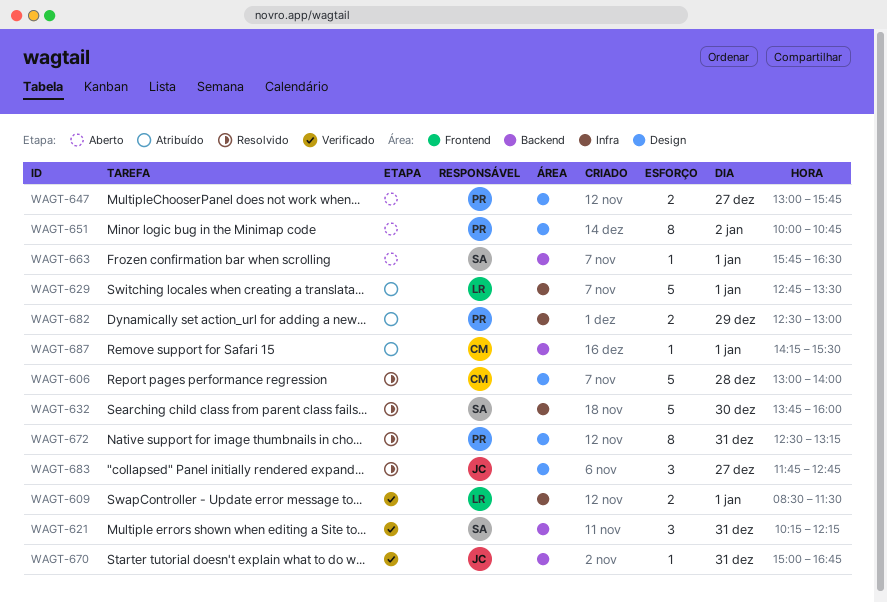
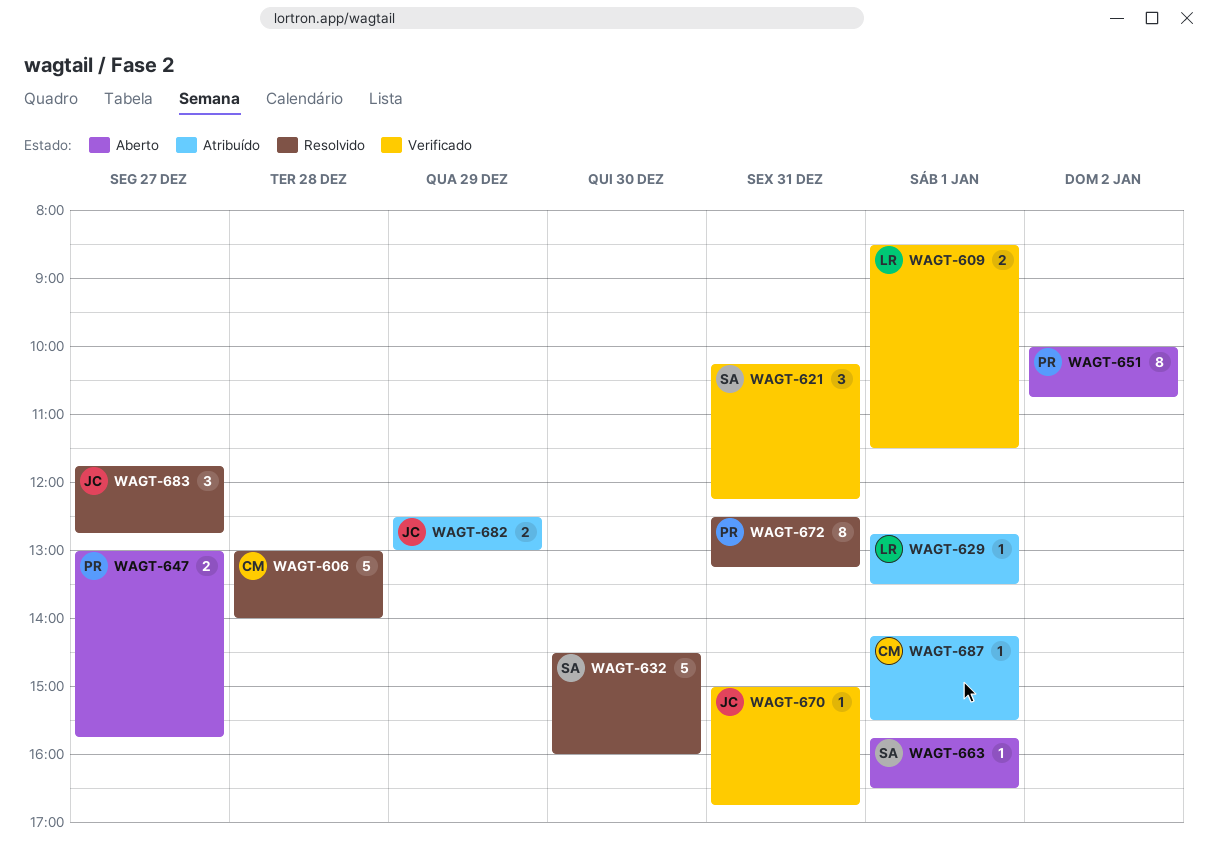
WAGT-629, estimate: 5 -> 1
WAGT-632, begins: 13:45 -> 14:30
WAGT-682, owner: PR -> JC

